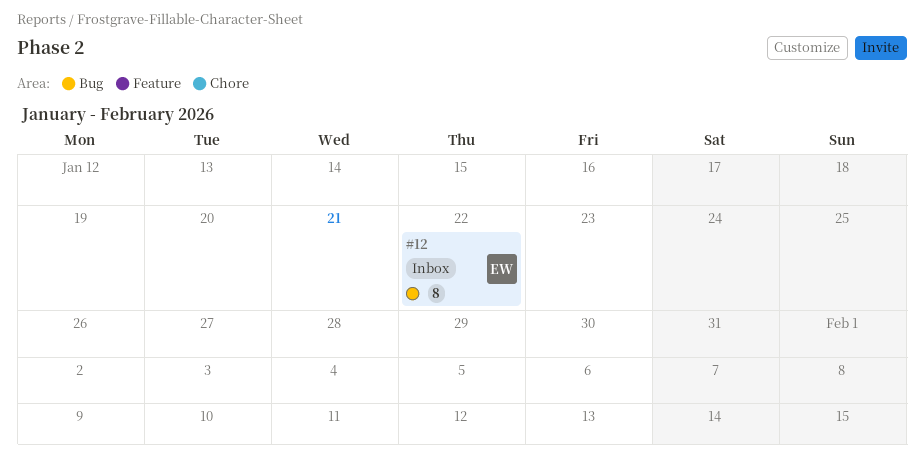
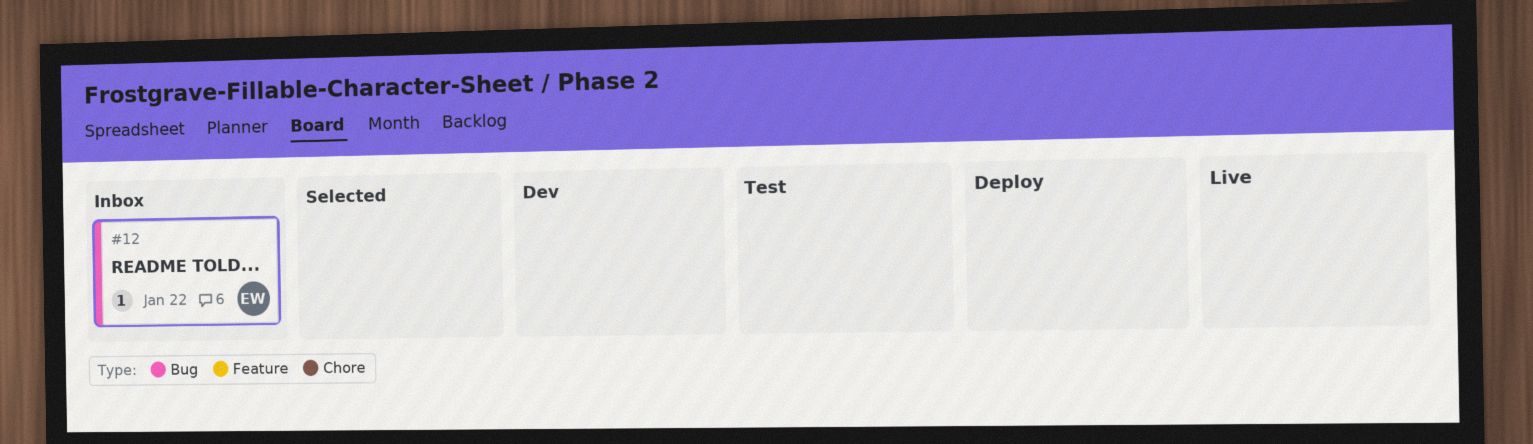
#12, estimate: 8 -> 1

